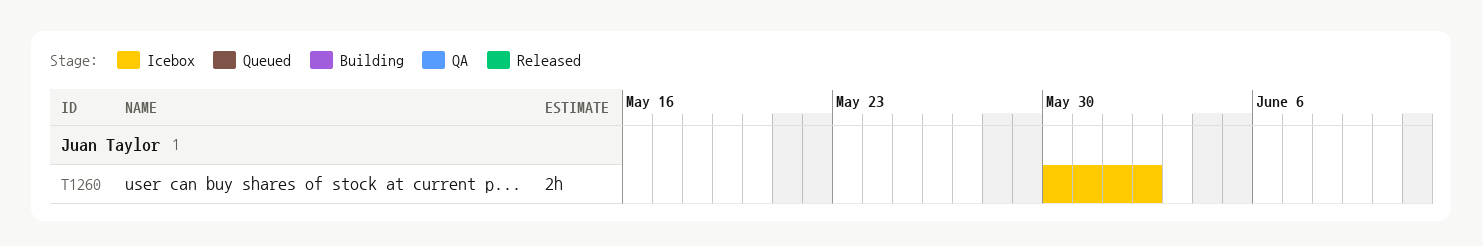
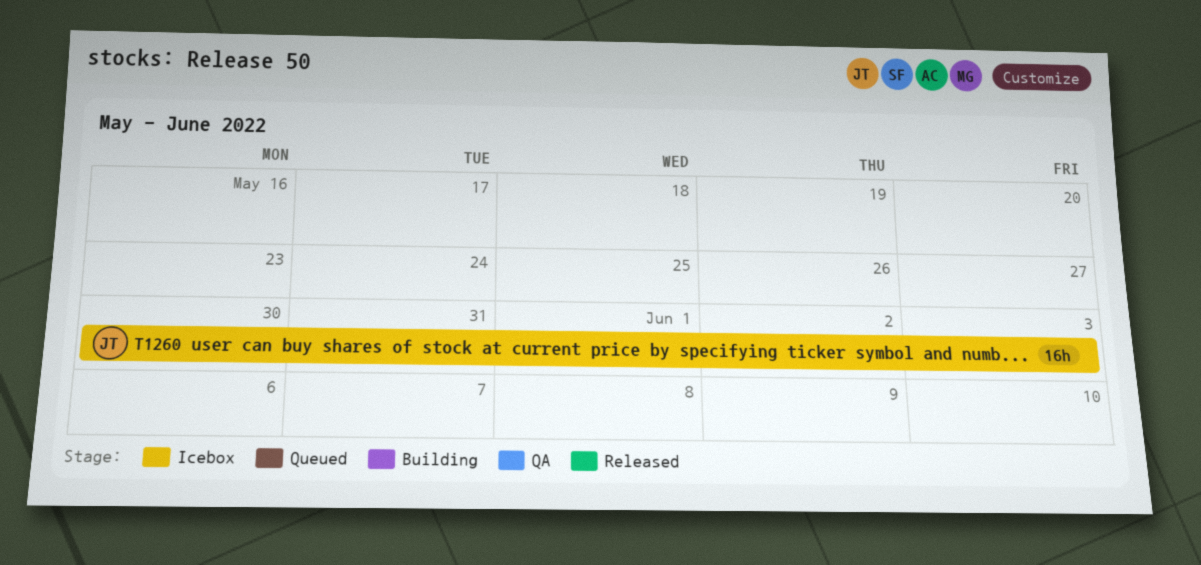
T1260, estimate: 2h -> 16h
T1260, due: Jun 2 -> Jun 3

